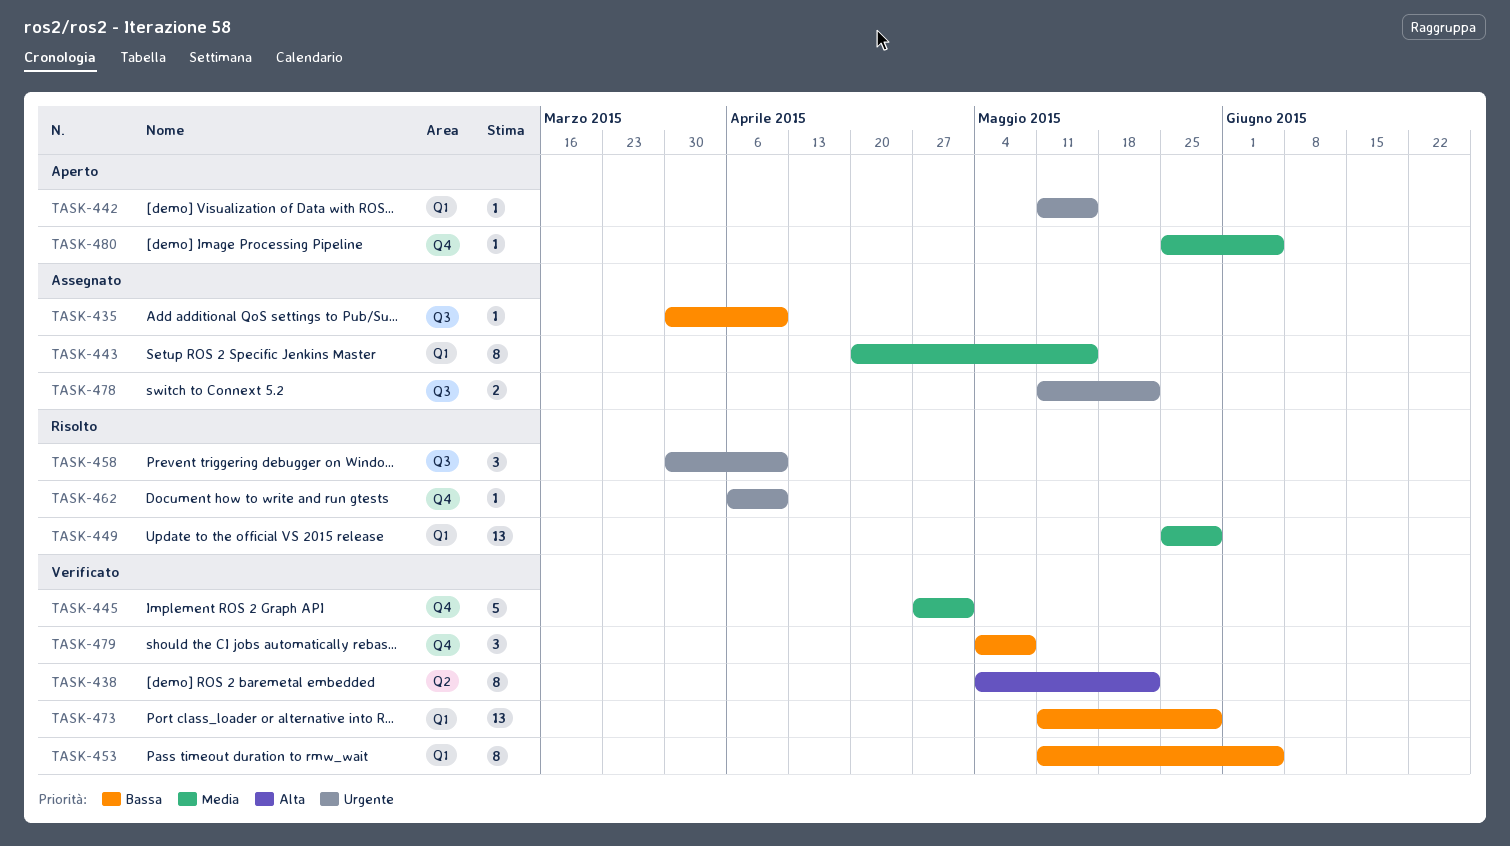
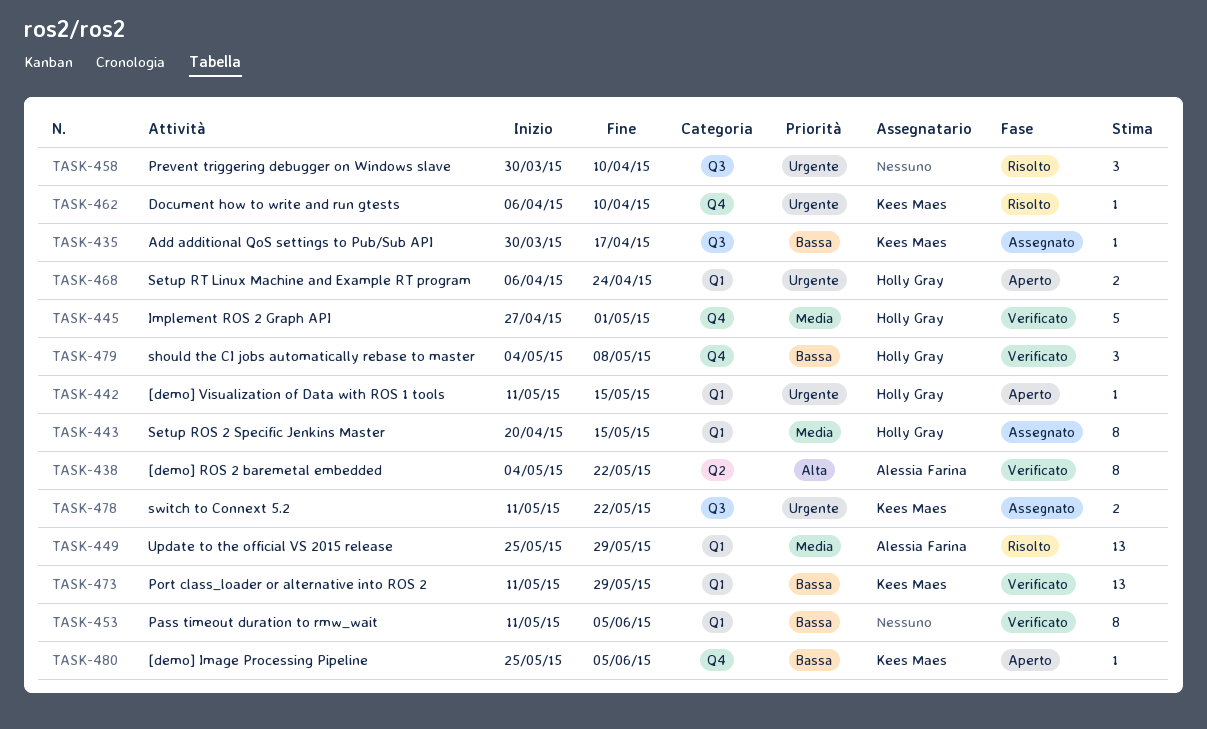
TASK-435, due: Apr 10 -> Apr 17
TASK-468: none -> present
TASK-480, priority: Media -> Bassa

